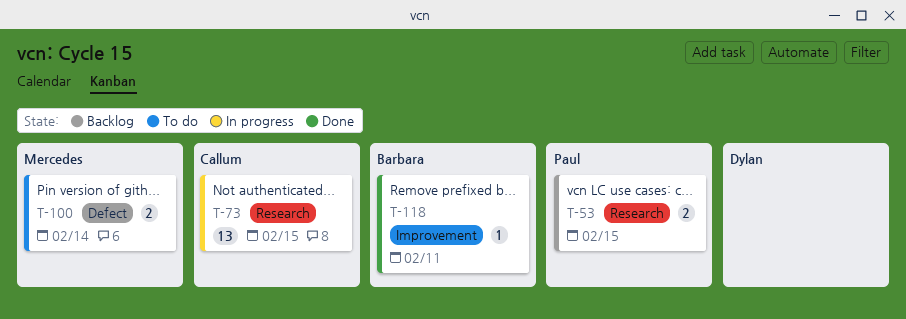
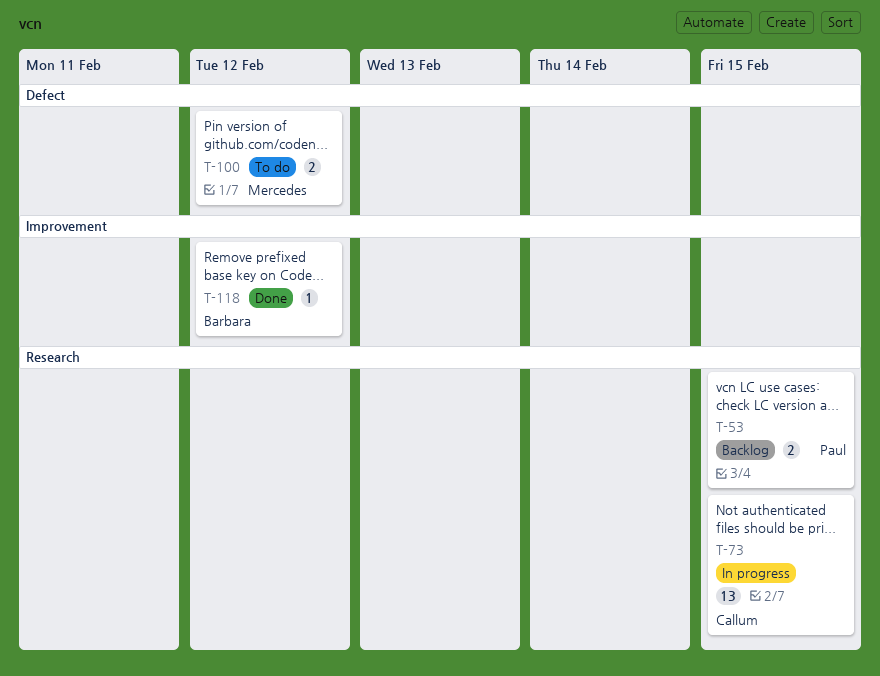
T-100, due: Feb 14 -> Feb 12
T-118, due: Feb 11 -> Feb 12

